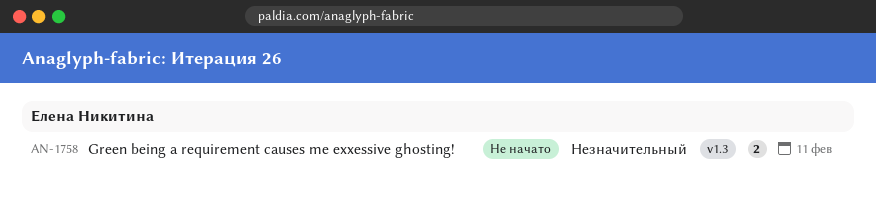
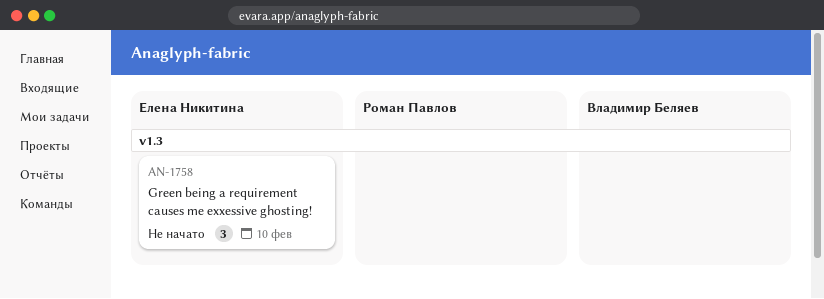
AN-1758, estimate: 2 -> 3
AN-1758, due: Feb 11 -> Feb 10

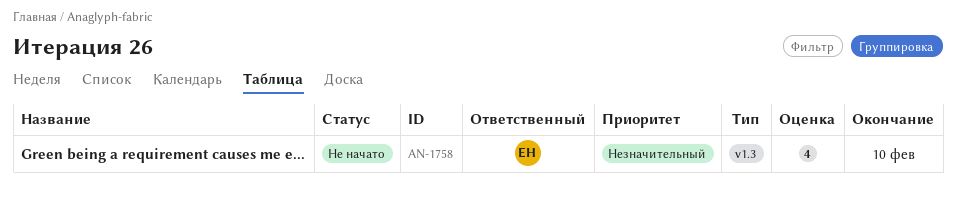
AN-1758, estimate: 3 -> 4

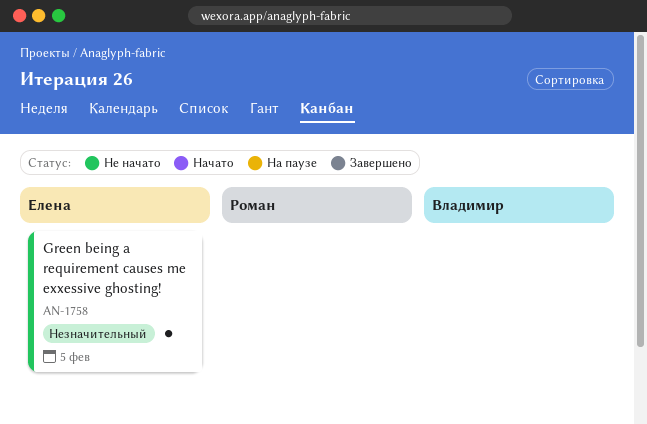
AN-1758, estimate: 4 -> 1
AN-1758, due: Feb 10 -> Feb 5

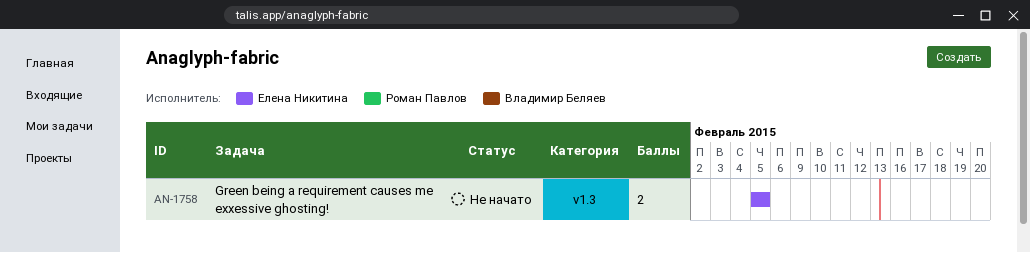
AN-1758, estimate: 1 -> 2

